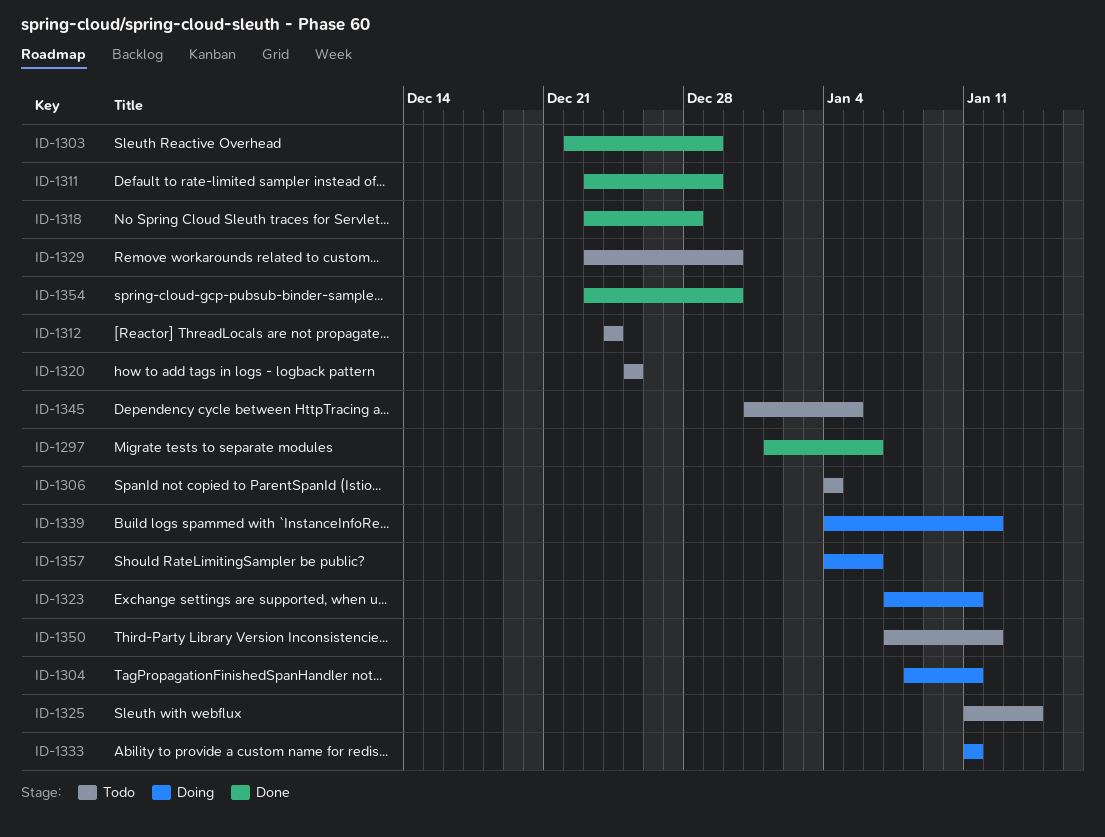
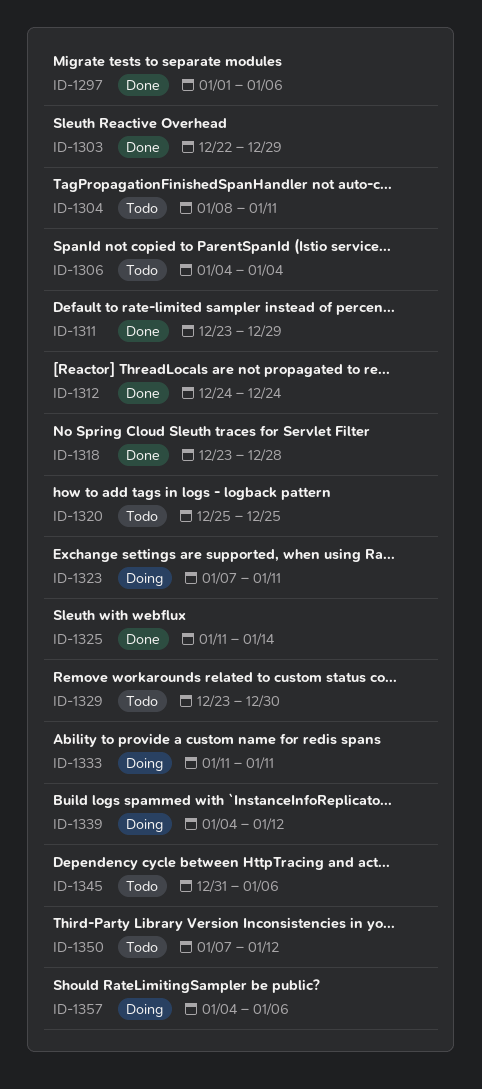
ID-1304, status: Doing -> Todo
ID-1312, status: Todo -> Done
ID-1325, status: Todo -> Done
ID-1345, due: Jan 5 -> Jan 6
ID-1354: present -> none

